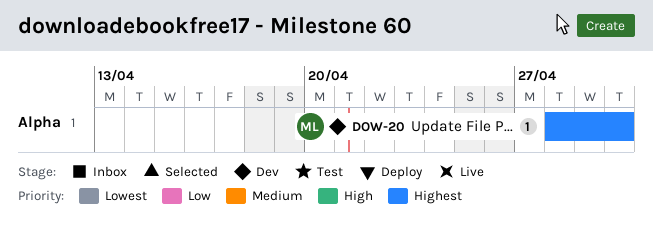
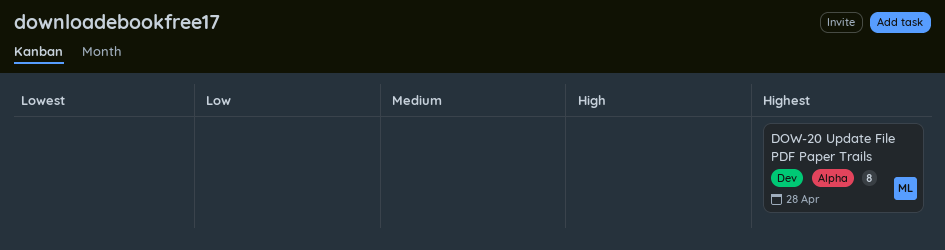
DOW-20, estimate: 1 -> 8
DOW-20, due: Apr 30 -> Apr 28

